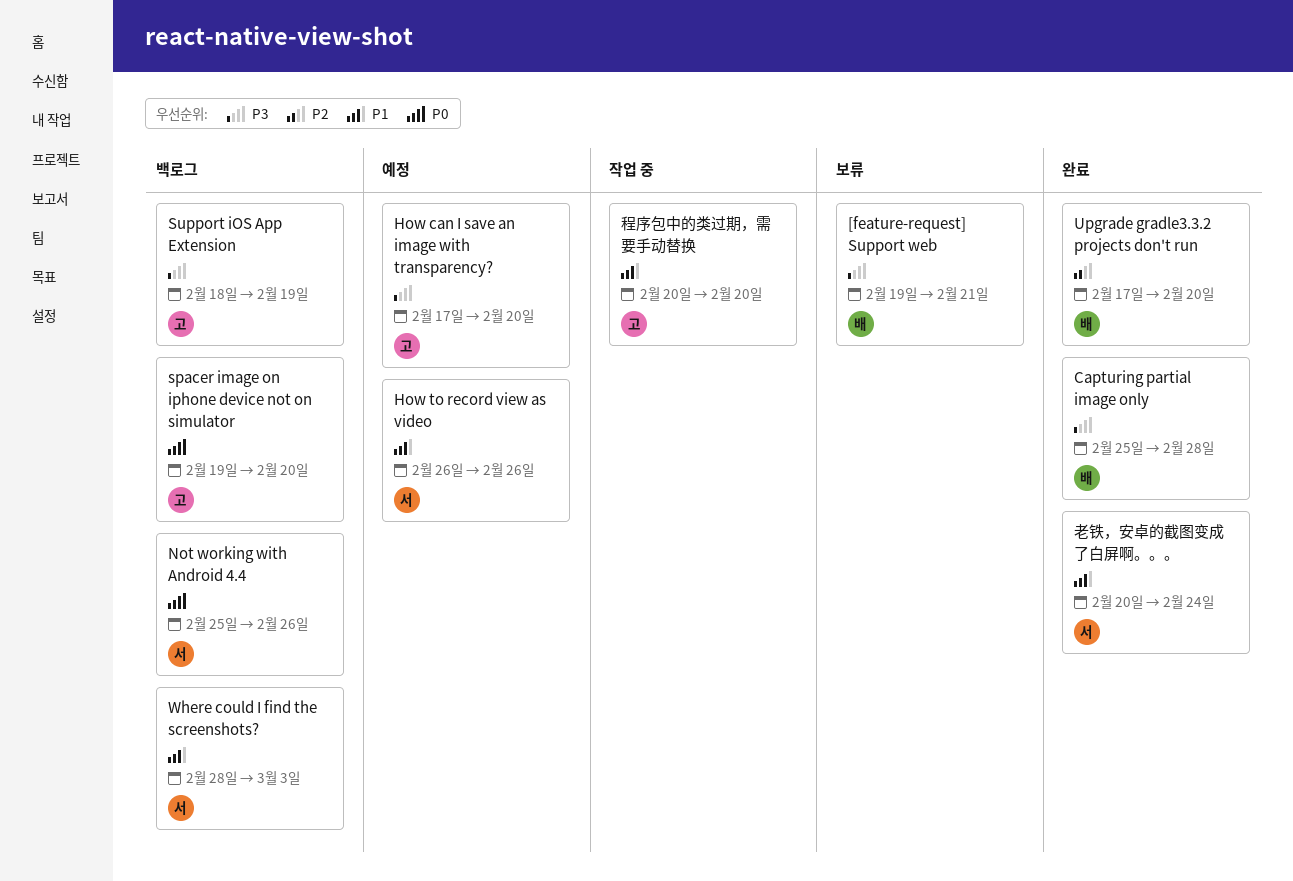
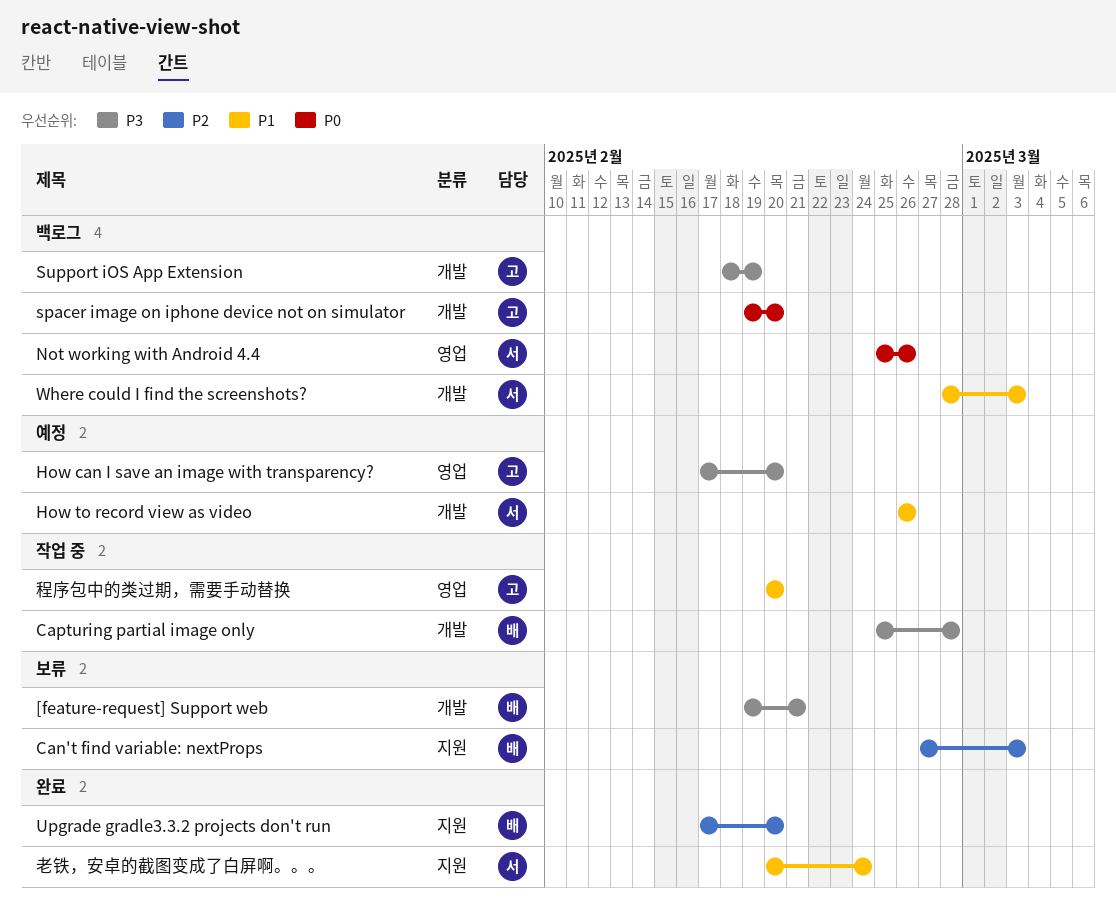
Can't find variable: nextProps: none -> present
Capturing partial image only, status: 완료 -> 작업 중

